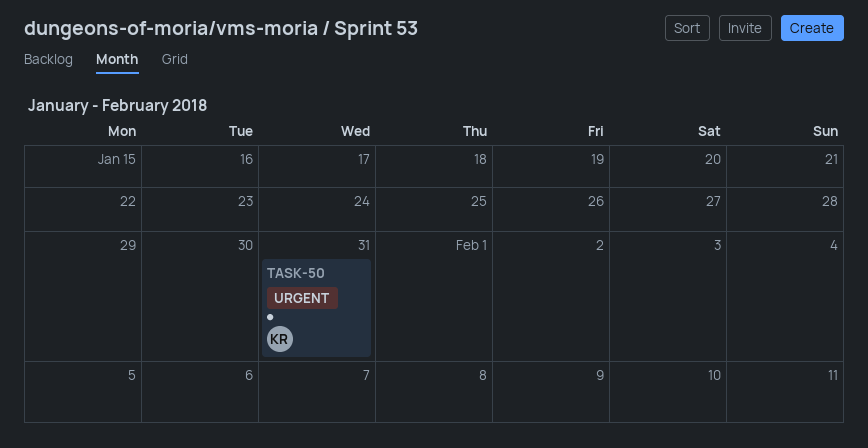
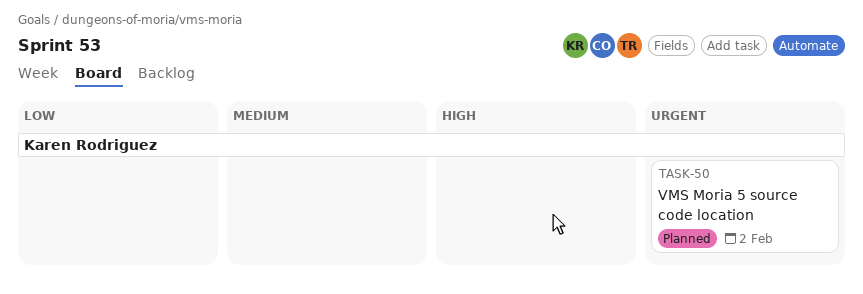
TASK-50, due: Jan 31 -> Feb 2

